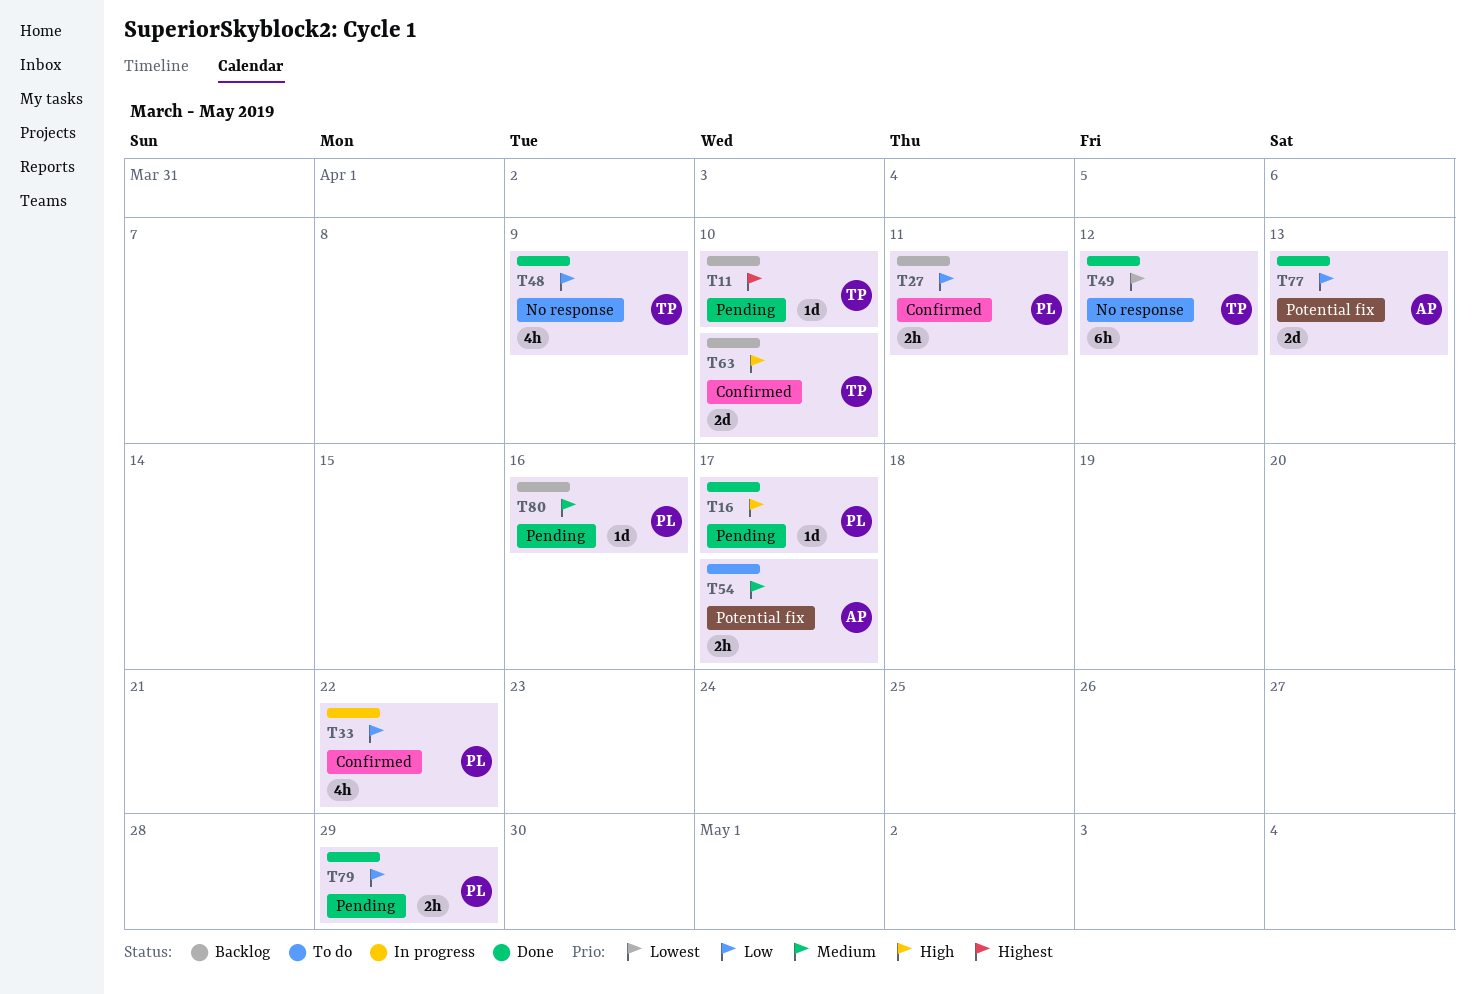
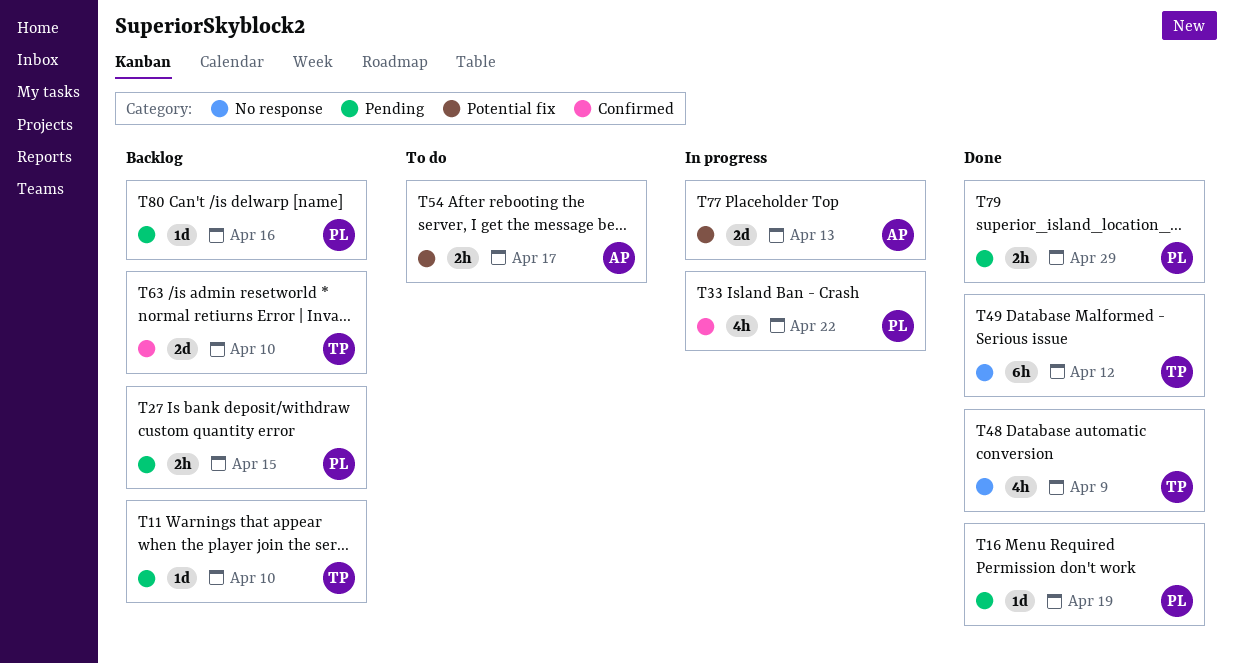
T16, due: Apr 17 -> Apr 19
T27, label: Confirmed -> Pending
T27, due: Apr 11 -> Apr 15
T77, status: Done -> In progress

